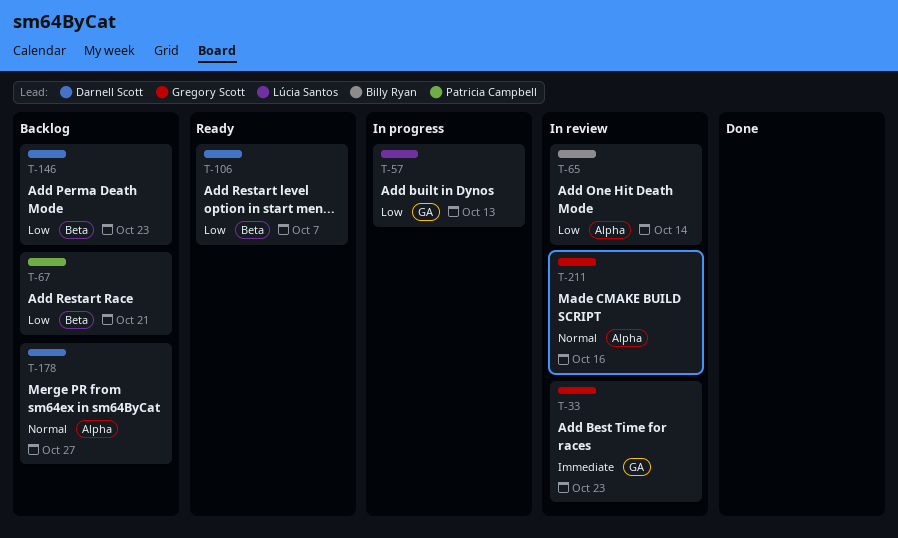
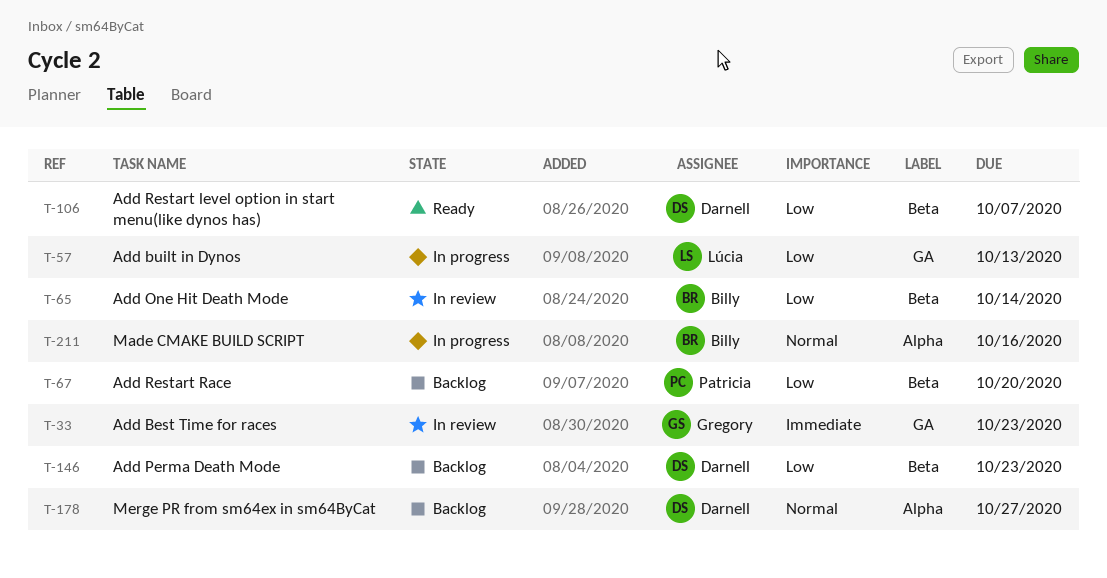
T-65, label: Alpha -> Beta
T-67, due: Oct 21 -> Oct 20
T-211, status: In review -> In progress
T-211, owner: Gregory Scott -> Billy Ryan

